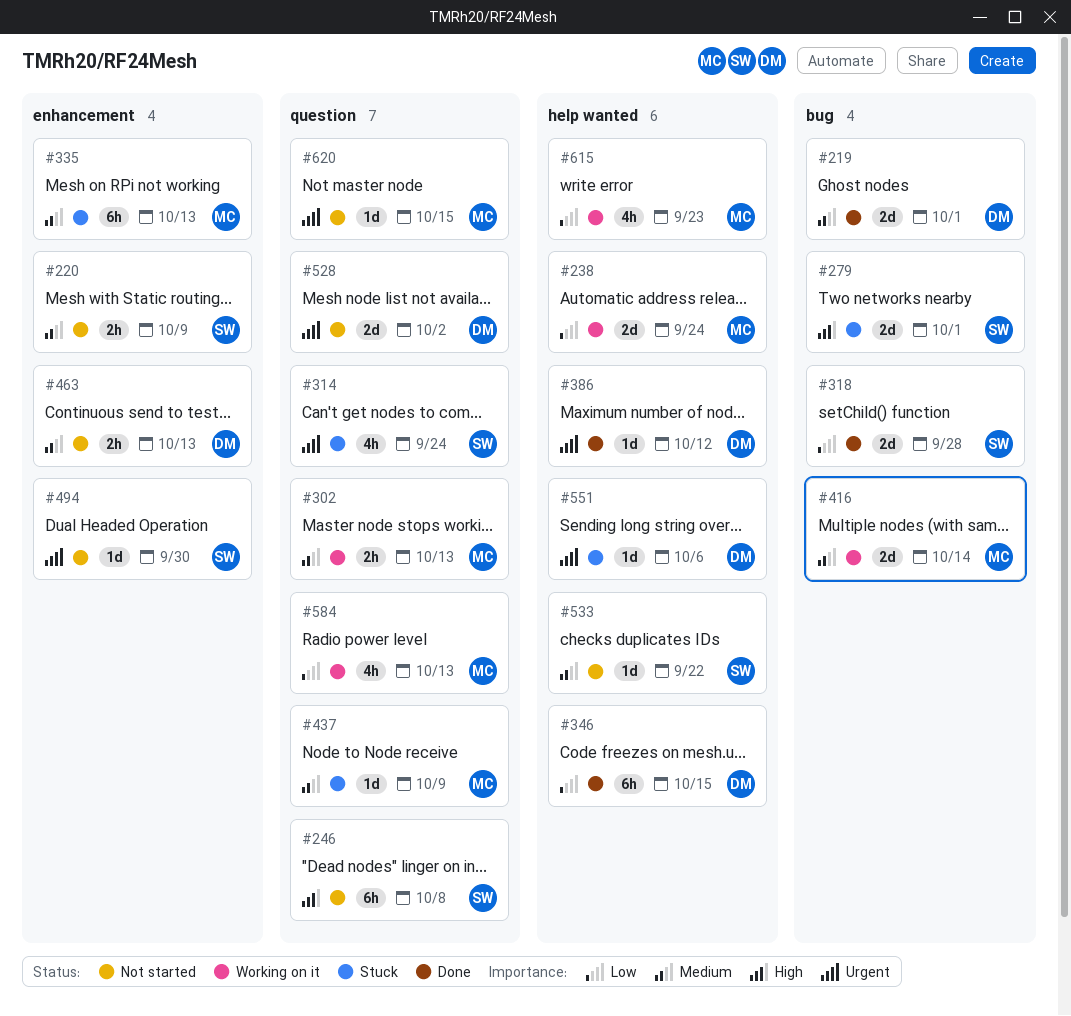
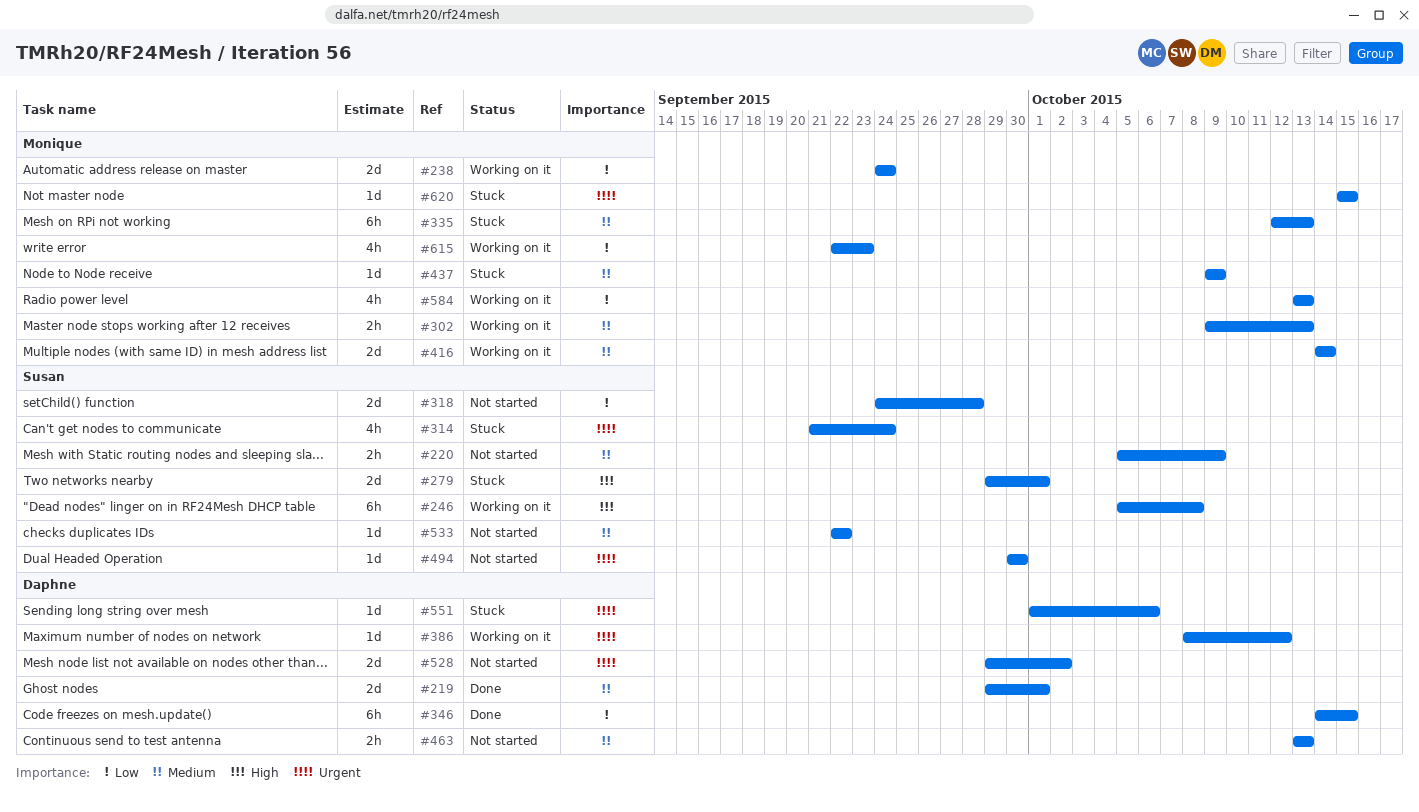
#246, status: Not started -> Working on it
#318, status: Done -> Not started
#386, status: Done -> Working on it
#620, status: Not started -> Stuck

